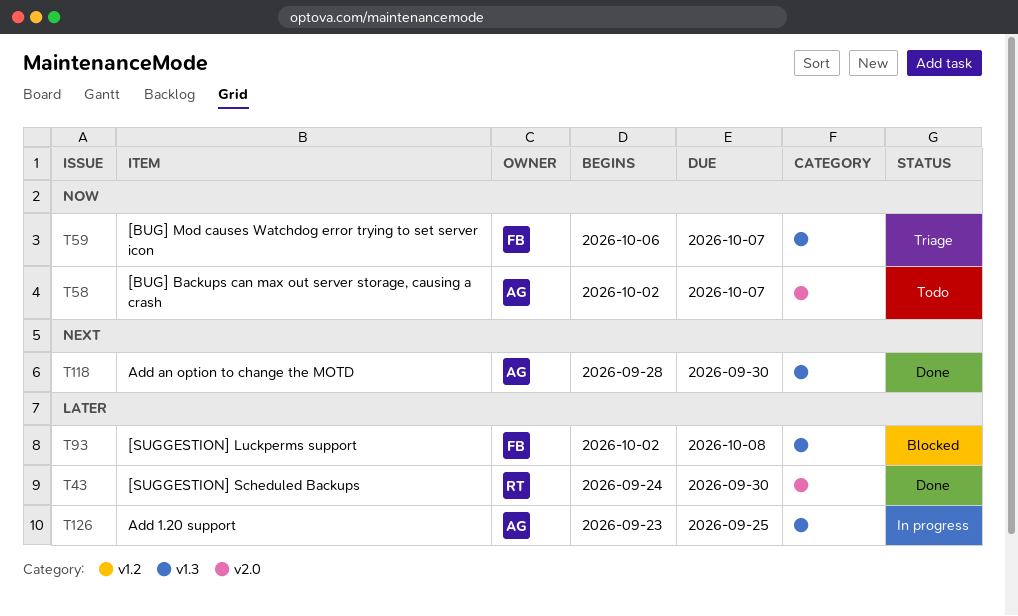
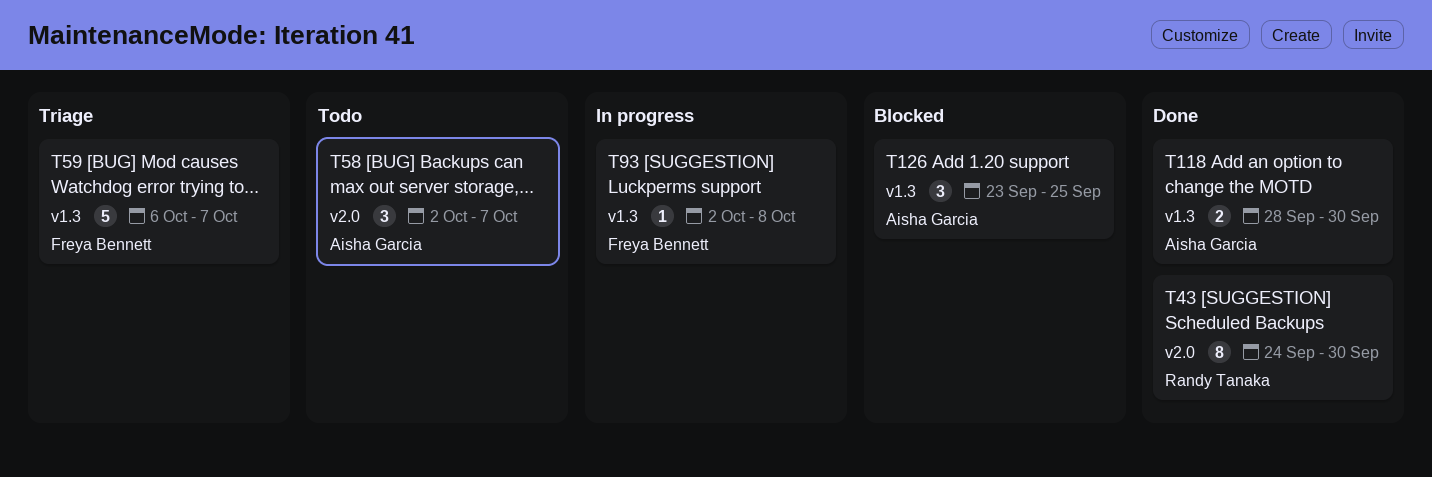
T93, status: Blocked -> In progress
T126, status: In progress -> Blocked

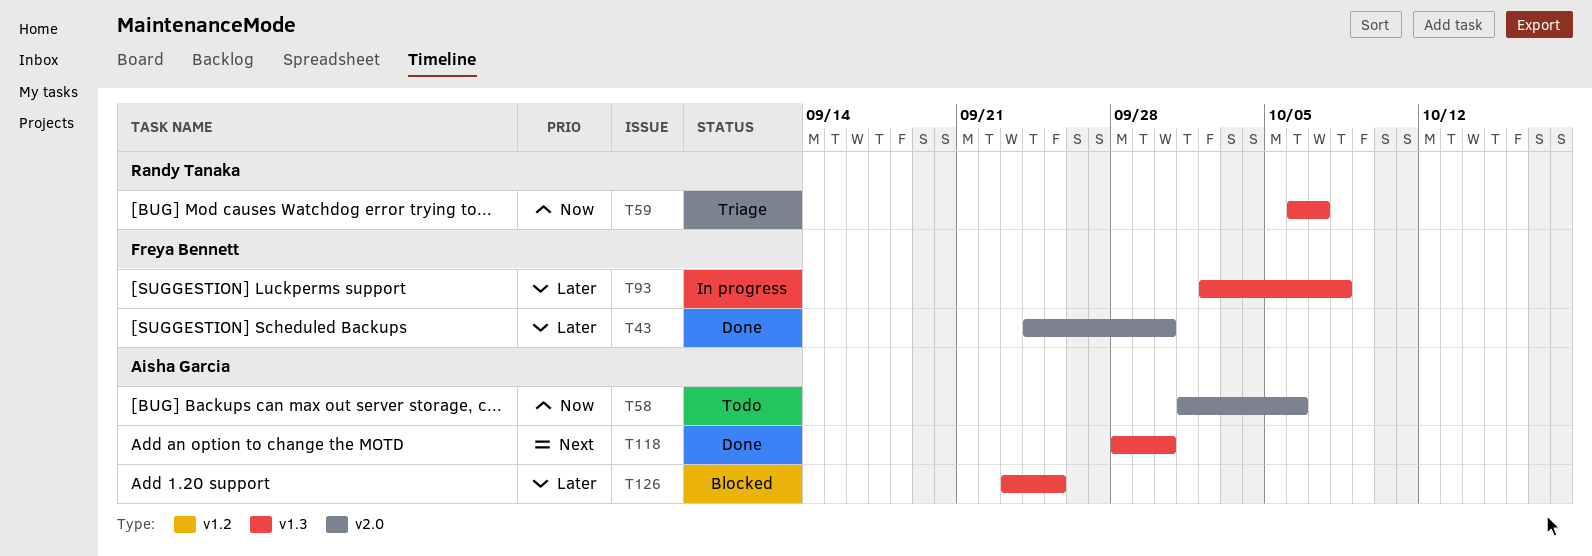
T43, owner: Randy Tanaka -> Freya Bennett
T58, start: Oct 2 -> Oct 1
T58, due: Oct 7 -> Oct 6
T59, owner: Freya Bennett -> Randy Tanaka

